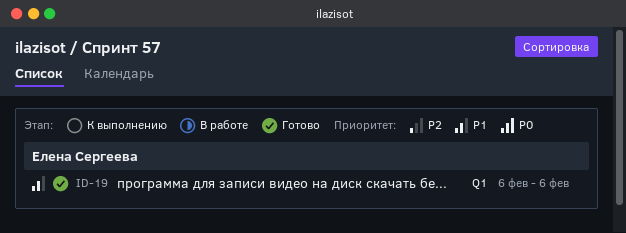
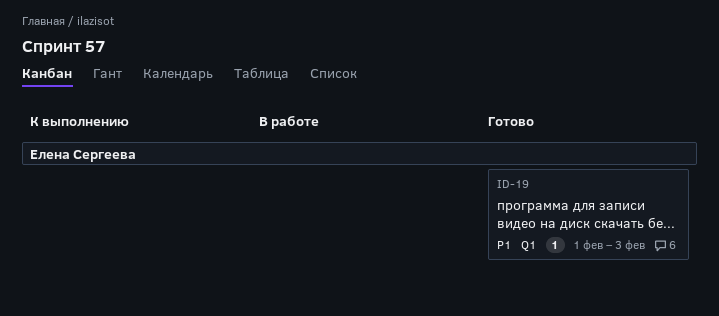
ID-19, start: Feb 6 -> Feb 1
ID-19, due: Feb 6 -> Feb 3

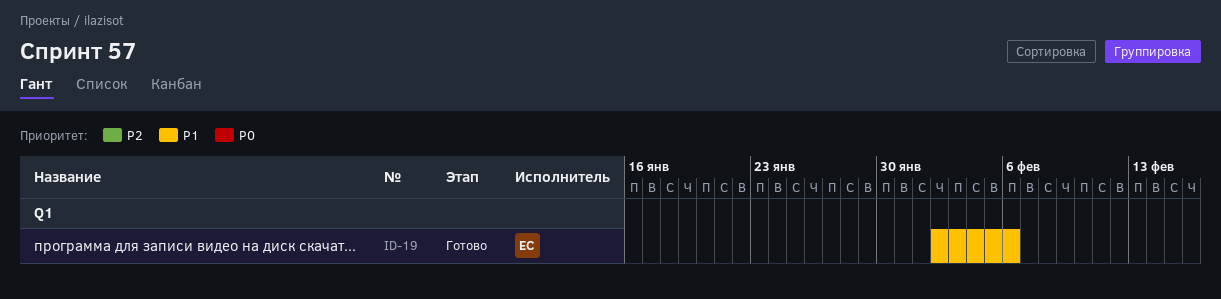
ID-19, start: Feb 1 -> Feb 2
ID-19, due: Feb 3 -> Feb 6

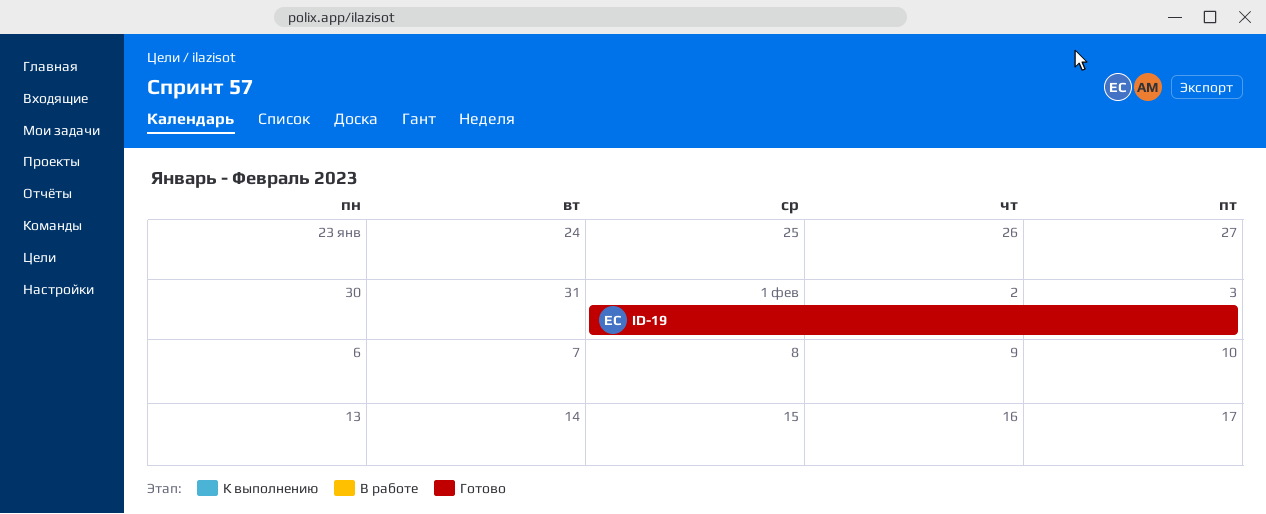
ID-19, start: Feb 2 -> Feb 1
ID-19, due: Feb 6 -> Feb 3

